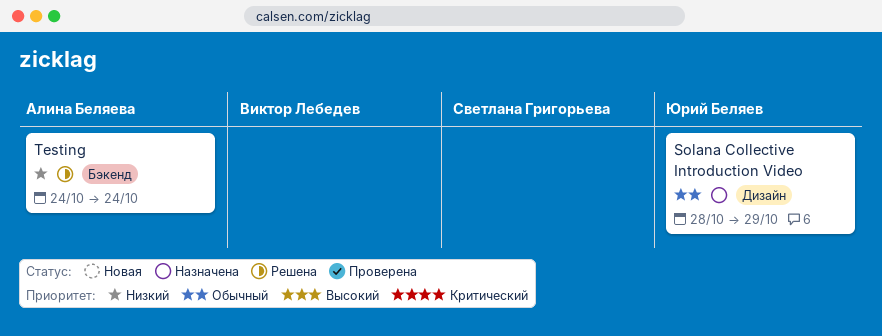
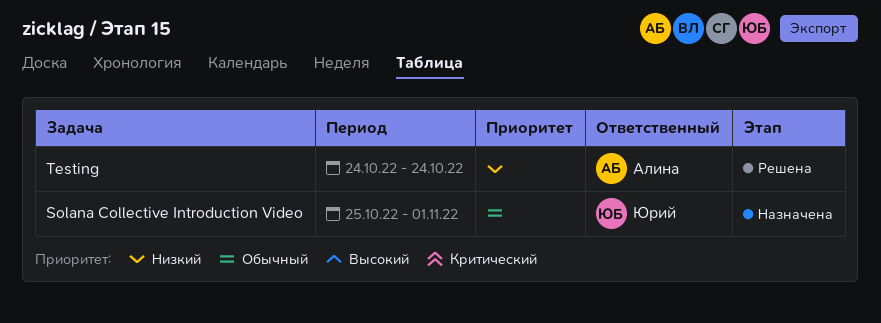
Solana Collective Introduction Video, start: Oct 28 -> Oct 25
Solana Collective Introduction Video, due: Oct 29 -> Nov 1

